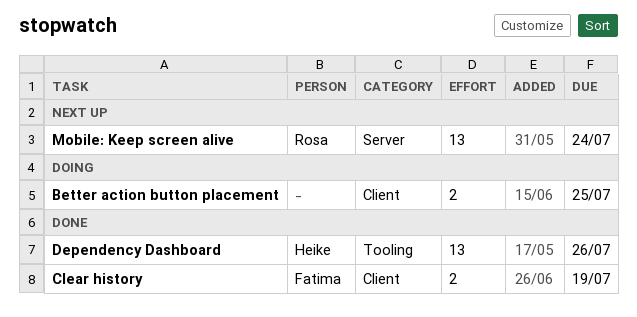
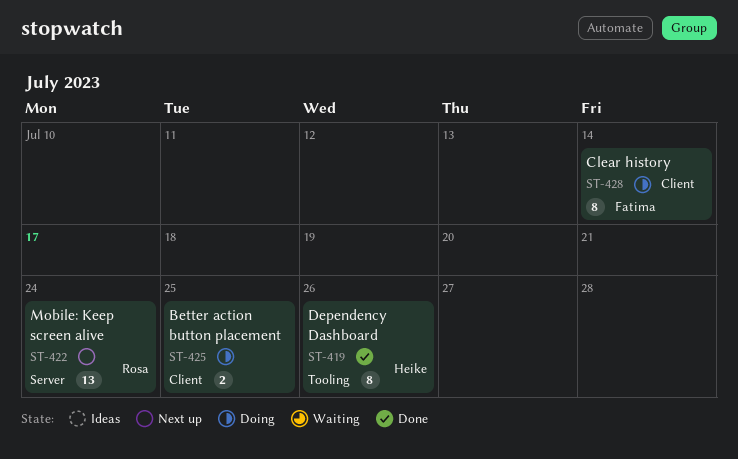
Clear history, status: Done -> Doing
Clear history, estimate: 2 -> 8
Clear history, due: Jul 19 -> Jul 14
Dependency Dashboard, estimate: 13 -> 8

